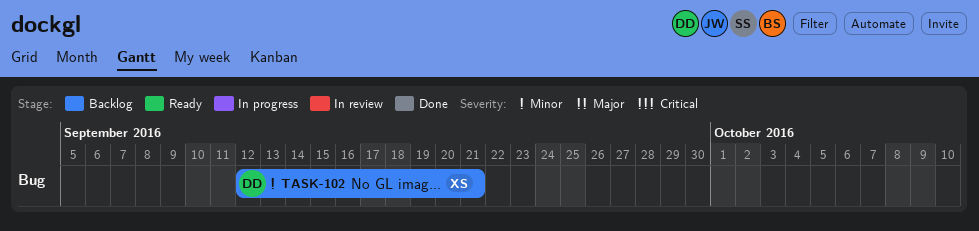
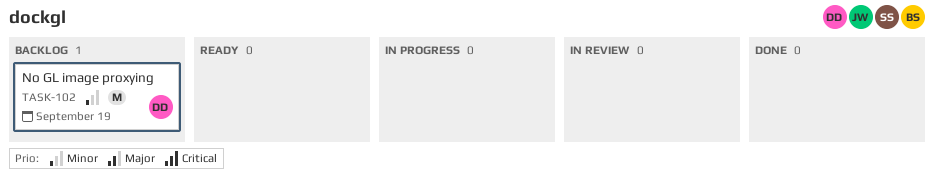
TASK-102, estimate: XS -> M
TASK-102, due: Sep 21 -> Sep 19

